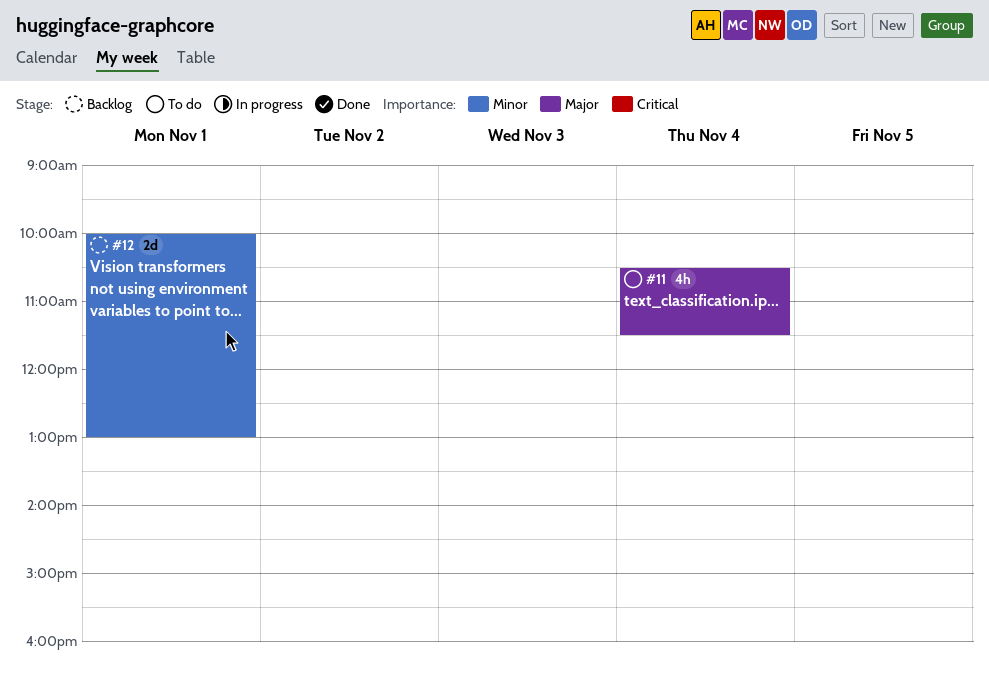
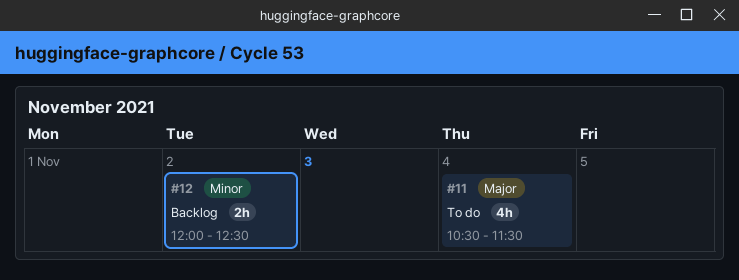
#12, estimate: 2d -> 2h
#12, day: Nov 1 -> Nov 2
#12, begins: 10:00 -> 12:00
#12, ends: 13:00 -> 12:30

